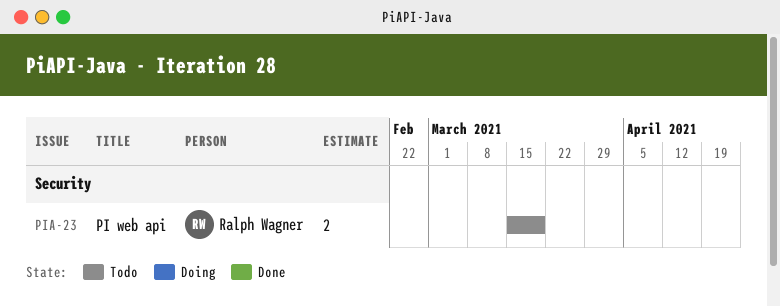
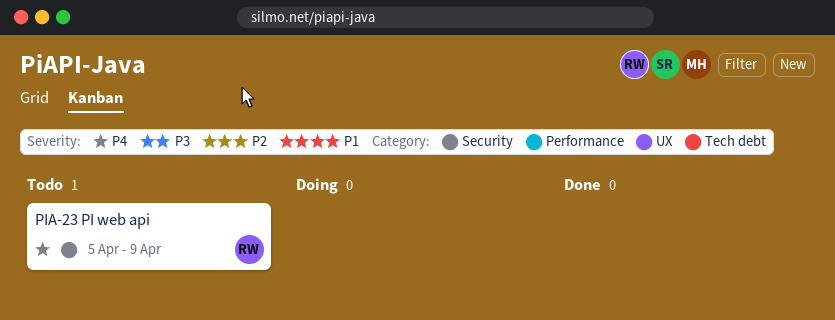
PIA-23, start: Mar 15 -> Apr 5
PIA-23, due: Mar 19 -> Apr 9

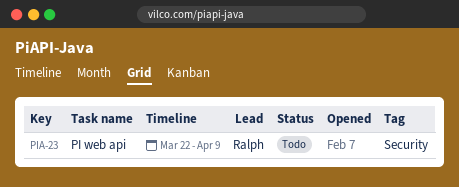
PIA-23, start: Apr 5 -> Mar 22

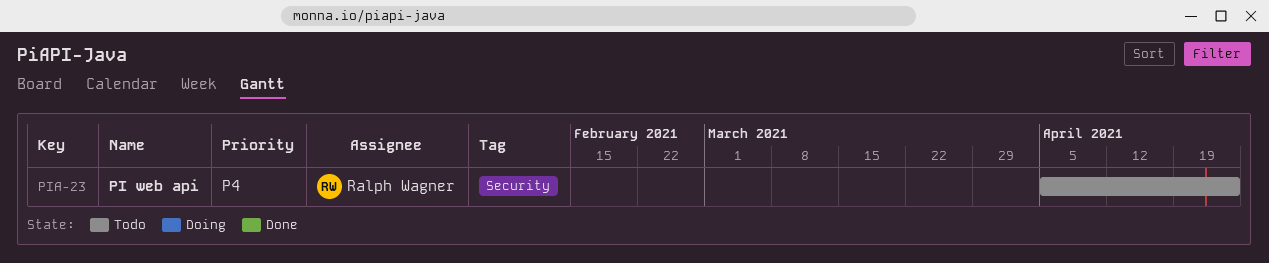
PIA-23, start: Mar 22 -> Apr 5
PIA-23, due: Apr 9 -> Apr 23

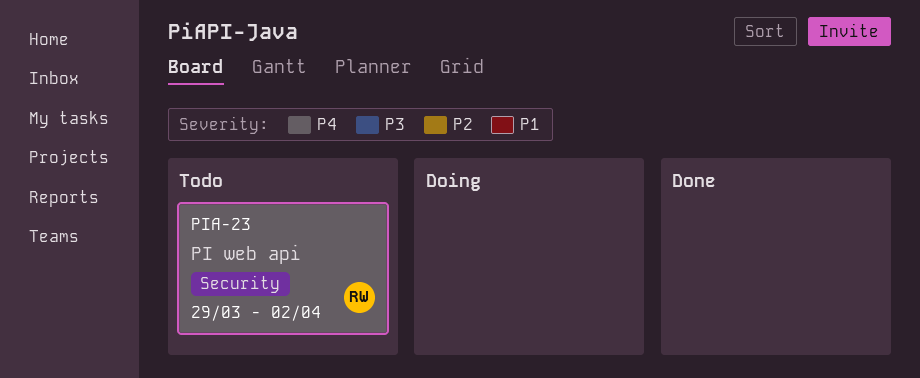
PIA-23, start: Apr 5 -> Mar 29
PIA-23, due: Apr 23 -> Apr 2

